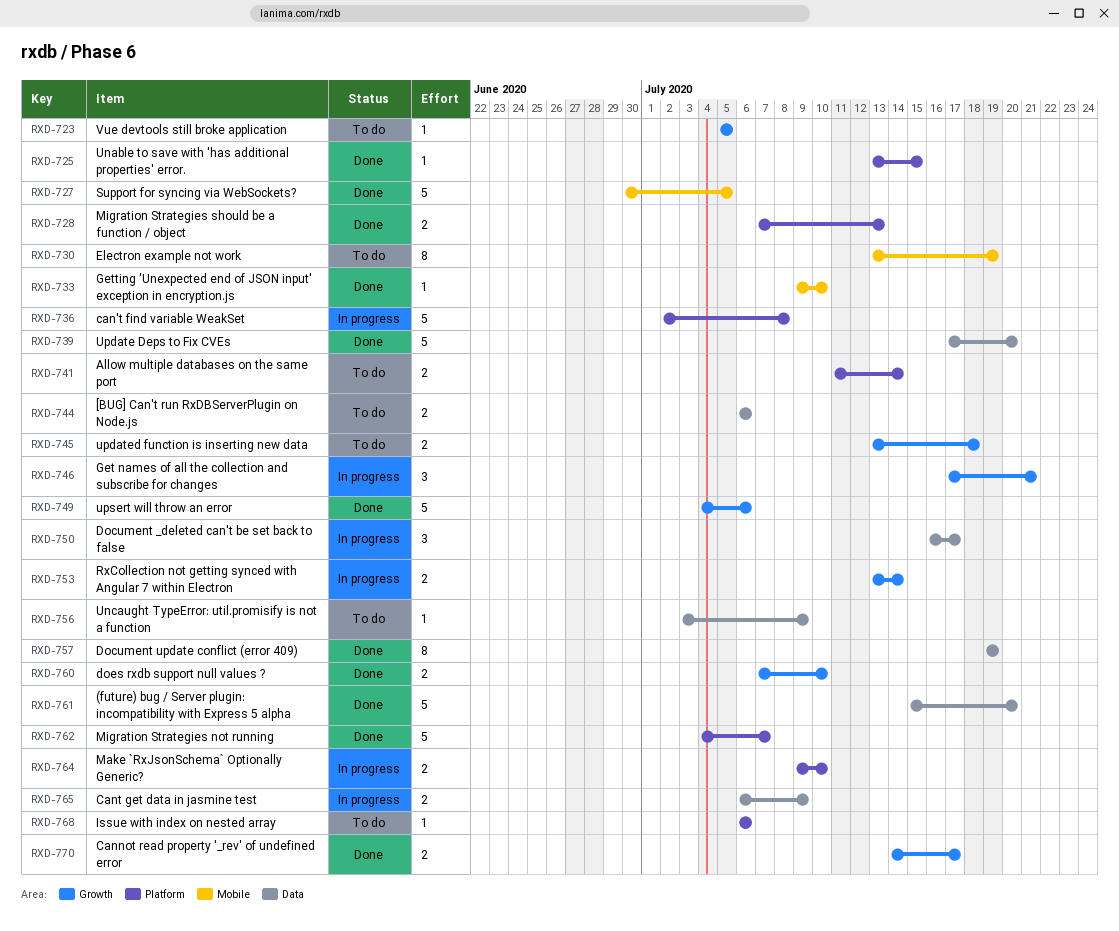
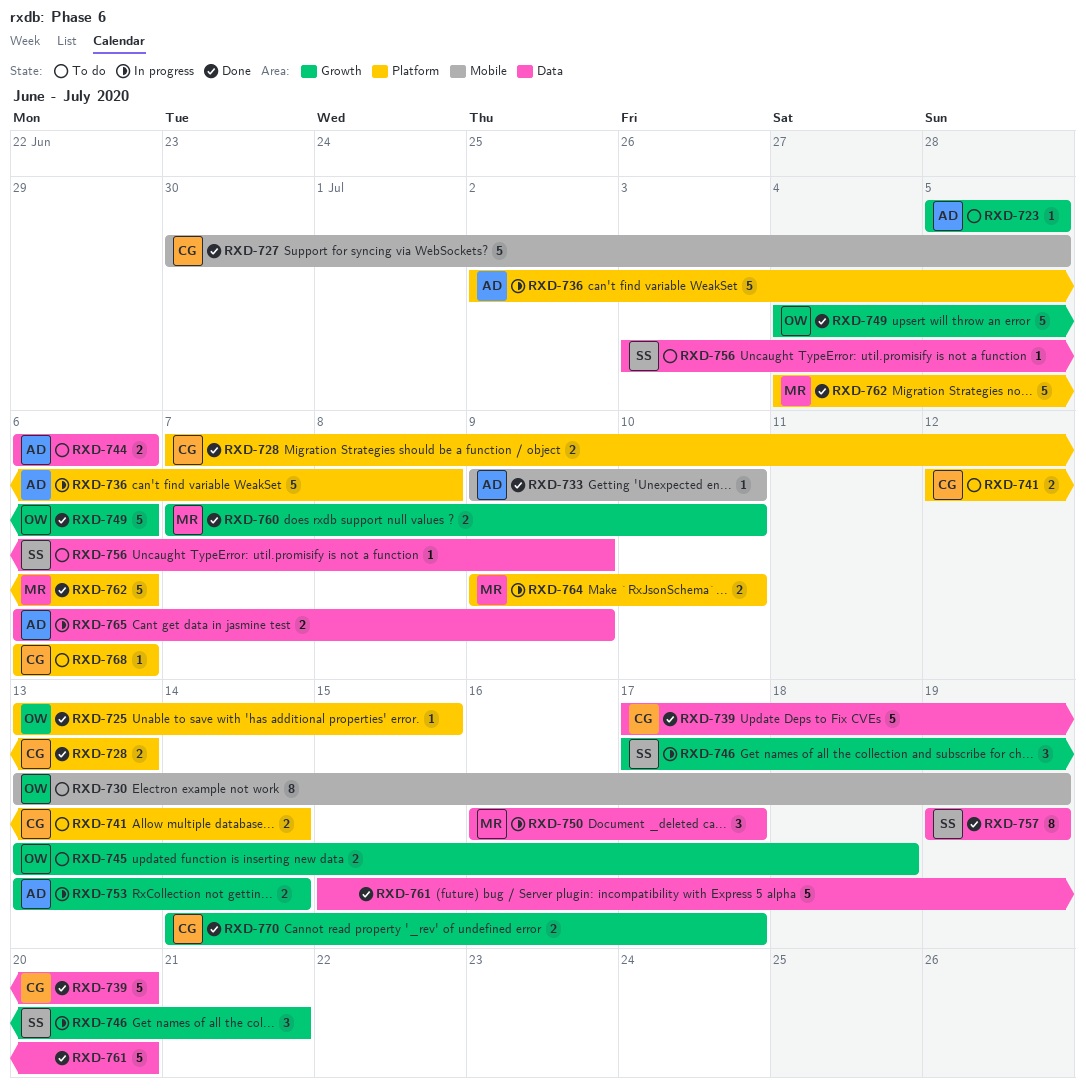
RXD-741, start: Jul 11 -> Jul 12
RXD-762, due: Jul 7 -> Jul 6

